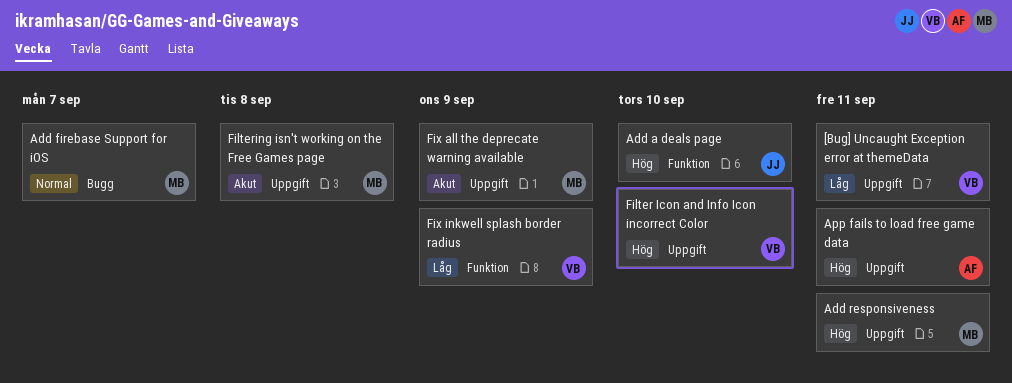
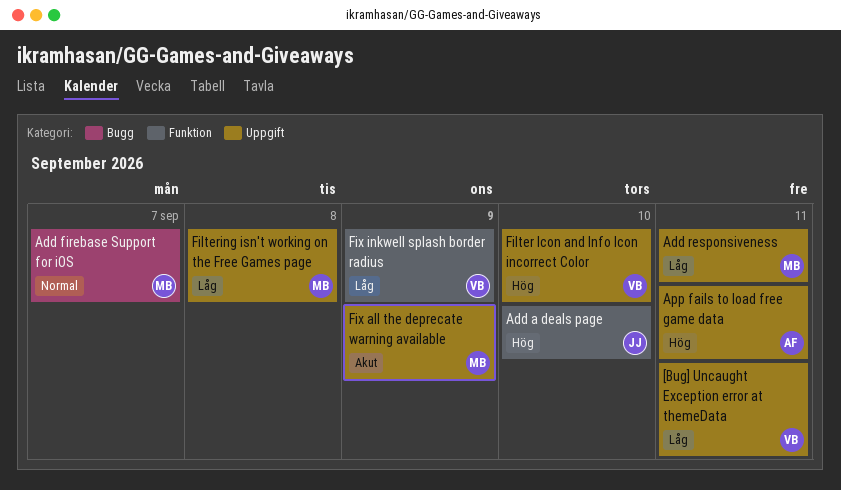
Add responsiveness, priority: Hög -> Låg
Filtering isn't working on the Free Games page, priority: Akut -> Låg

